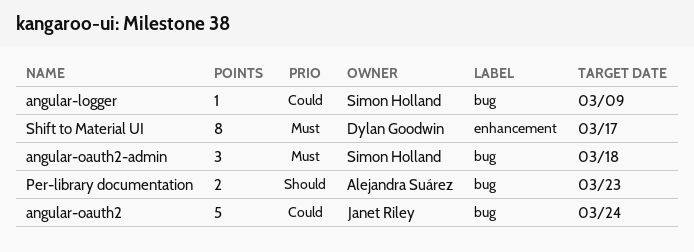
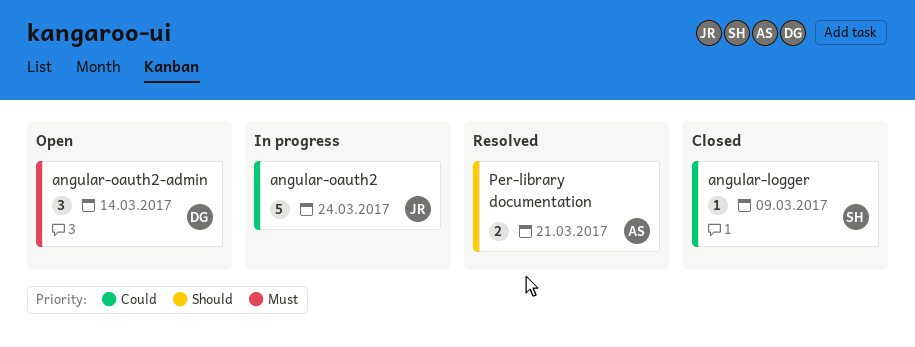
angular-oauth2-admin, owner: Simon Holland -> Dylan Goodwin
angular-oauth2-admin, due: Mar 18 -> Mar 14
Per-library documentation, due: Mar 23 -> Mar 21
Shift to Material UI: present -> none

